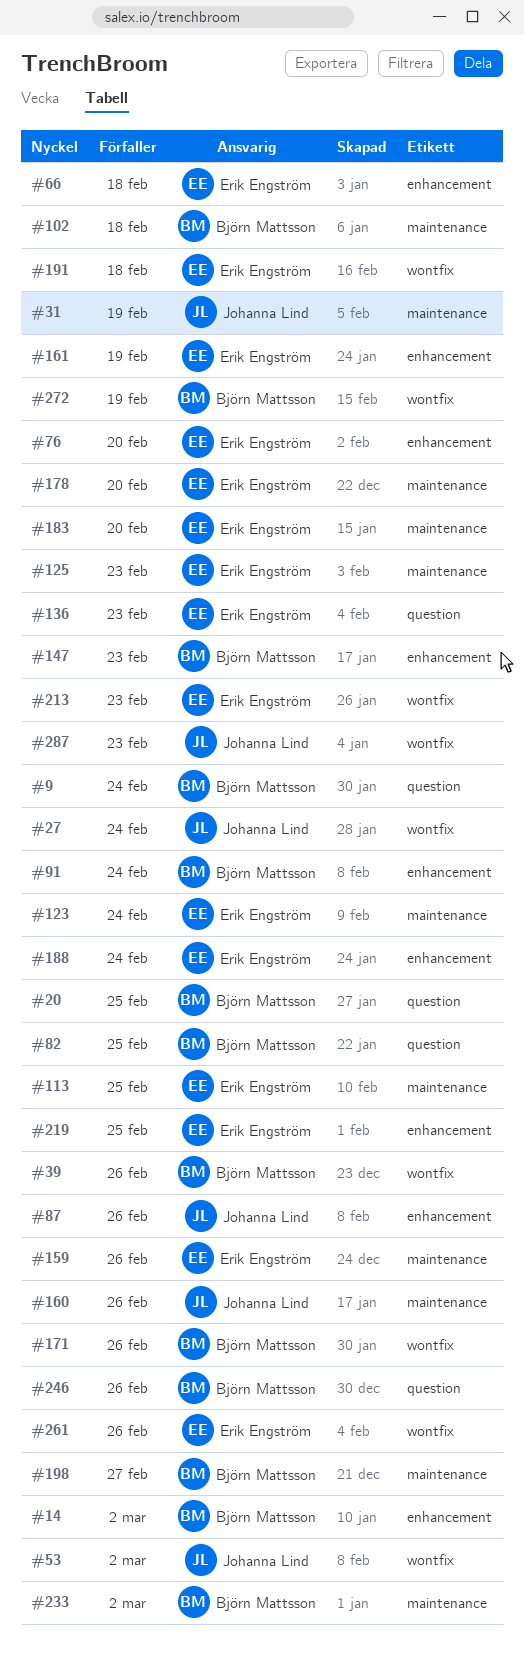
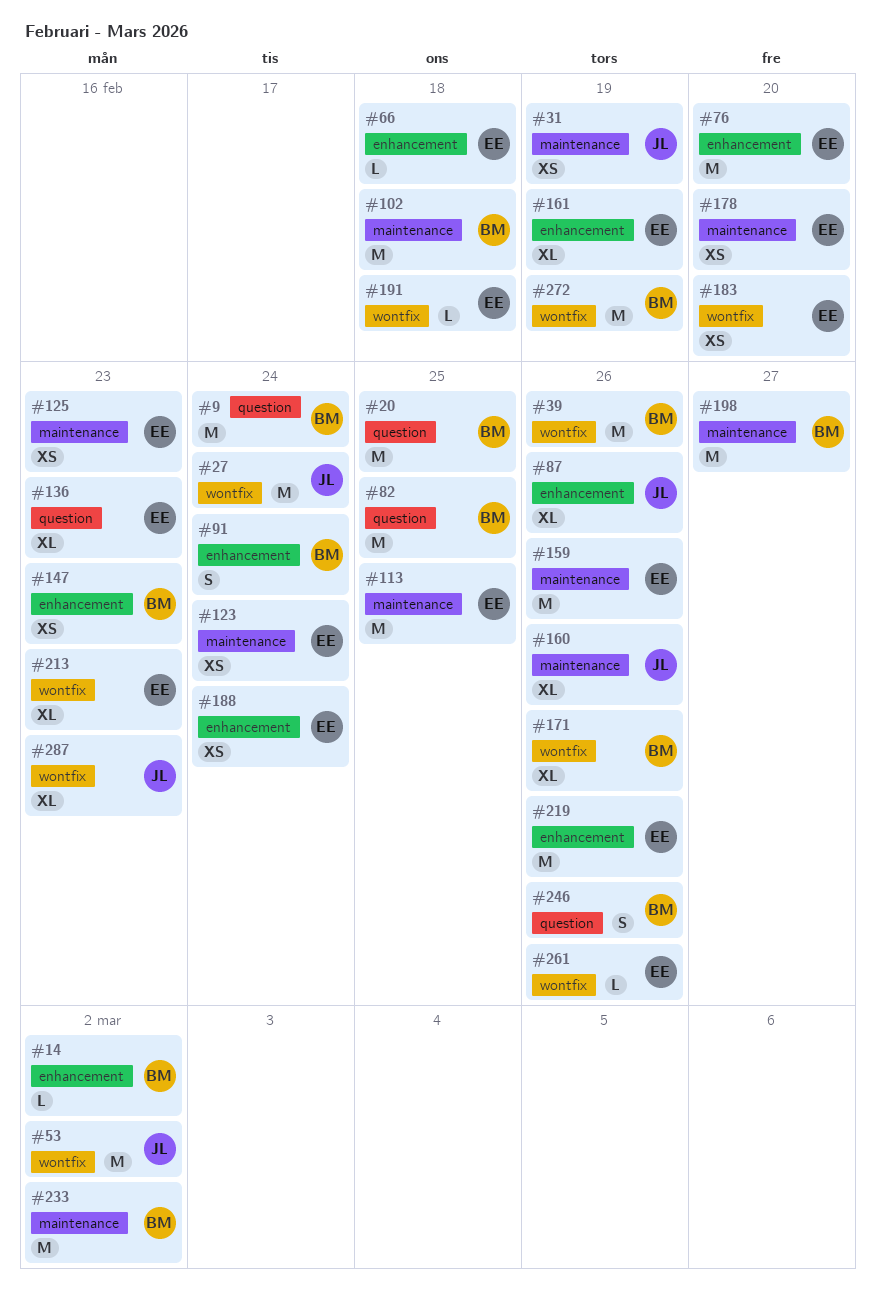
#183, label: maintenance -> wontfix
#219, due: Feb 25 -> Feb 26

